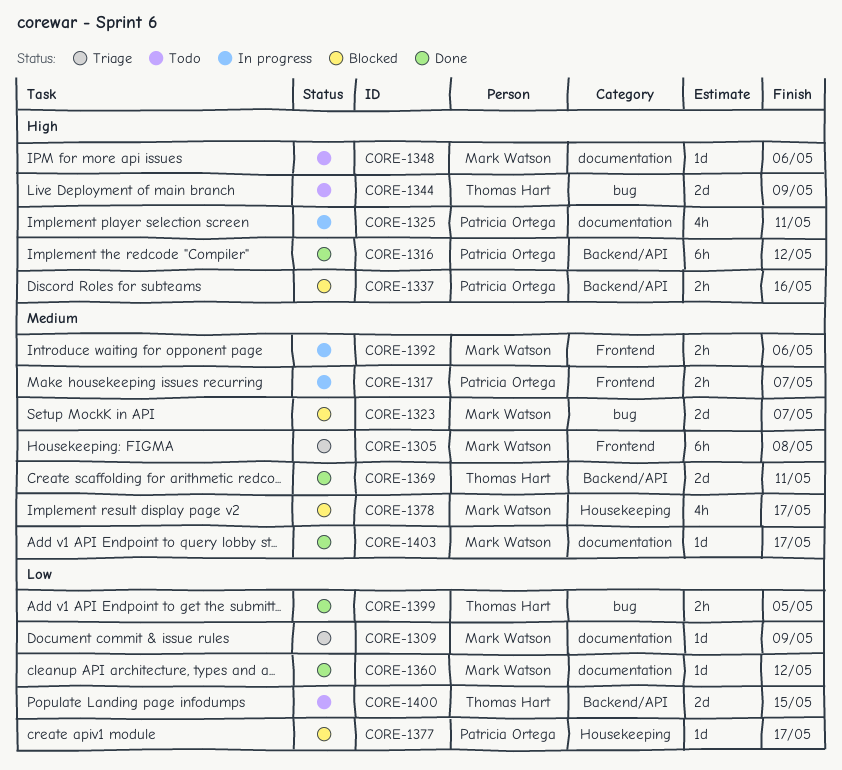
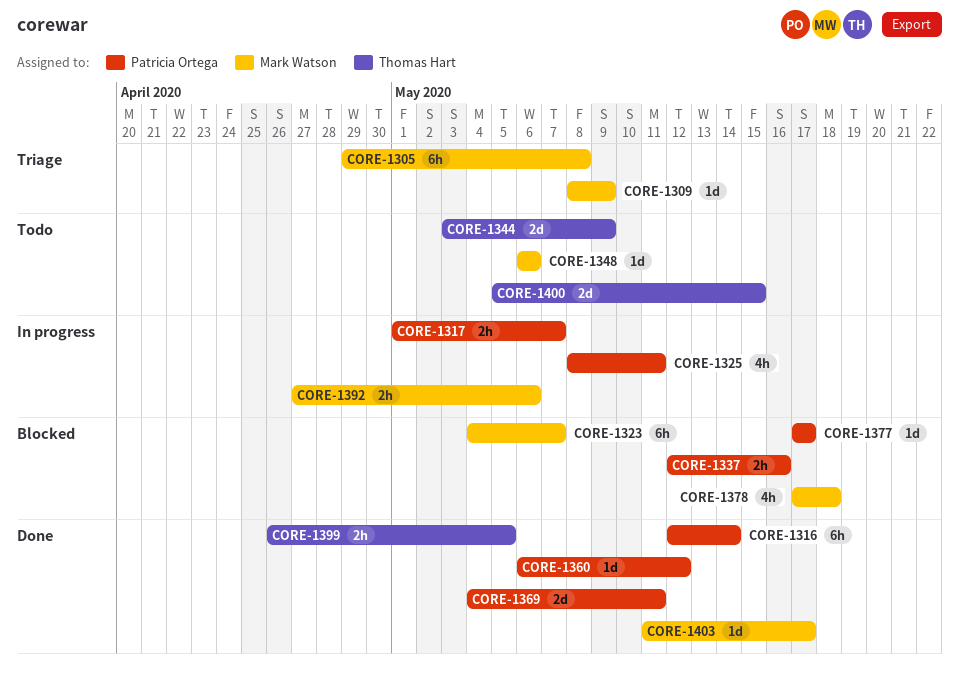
CORE-1316, due: May 12 -> May 14
CORE-1323, estimate: 2d -> 6h
CORE-1360, owner: Mark Watson -> Patricia Ortega
CORE-1369, owner: Thomas Hart -> Patricia Ortega
CORE-1378, due: May 17 -> May 18

